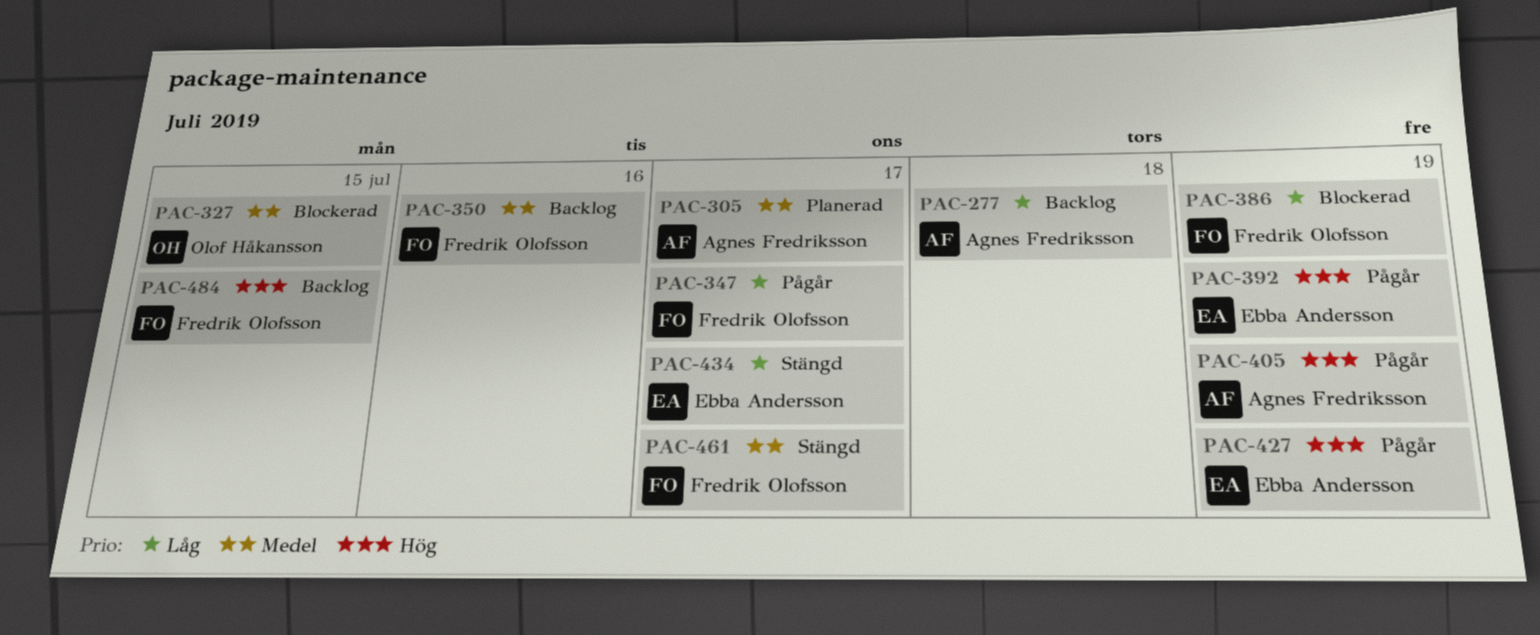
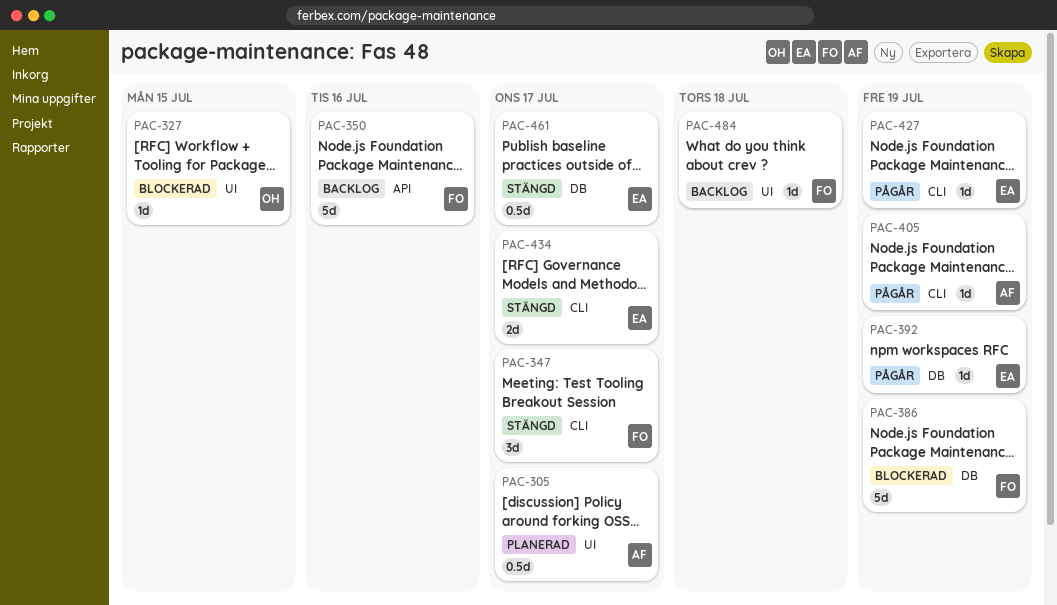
PAC-277: present -> none
PAC-347, status: Pågår -> Stängd
PAC-461, owner: Fredrik Olofsson -> Ebba Andersson
PAC-484, due: Jul 15 -> Jul 18

